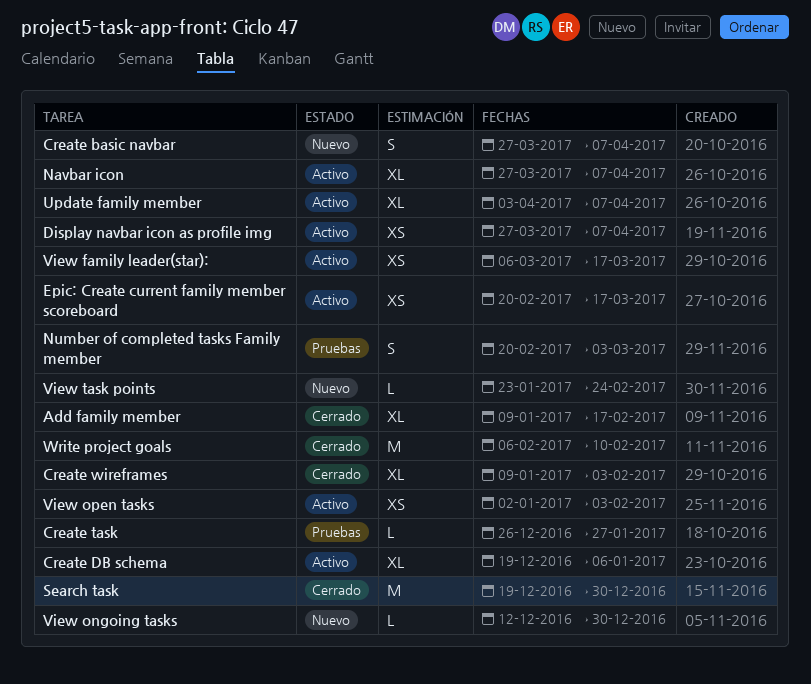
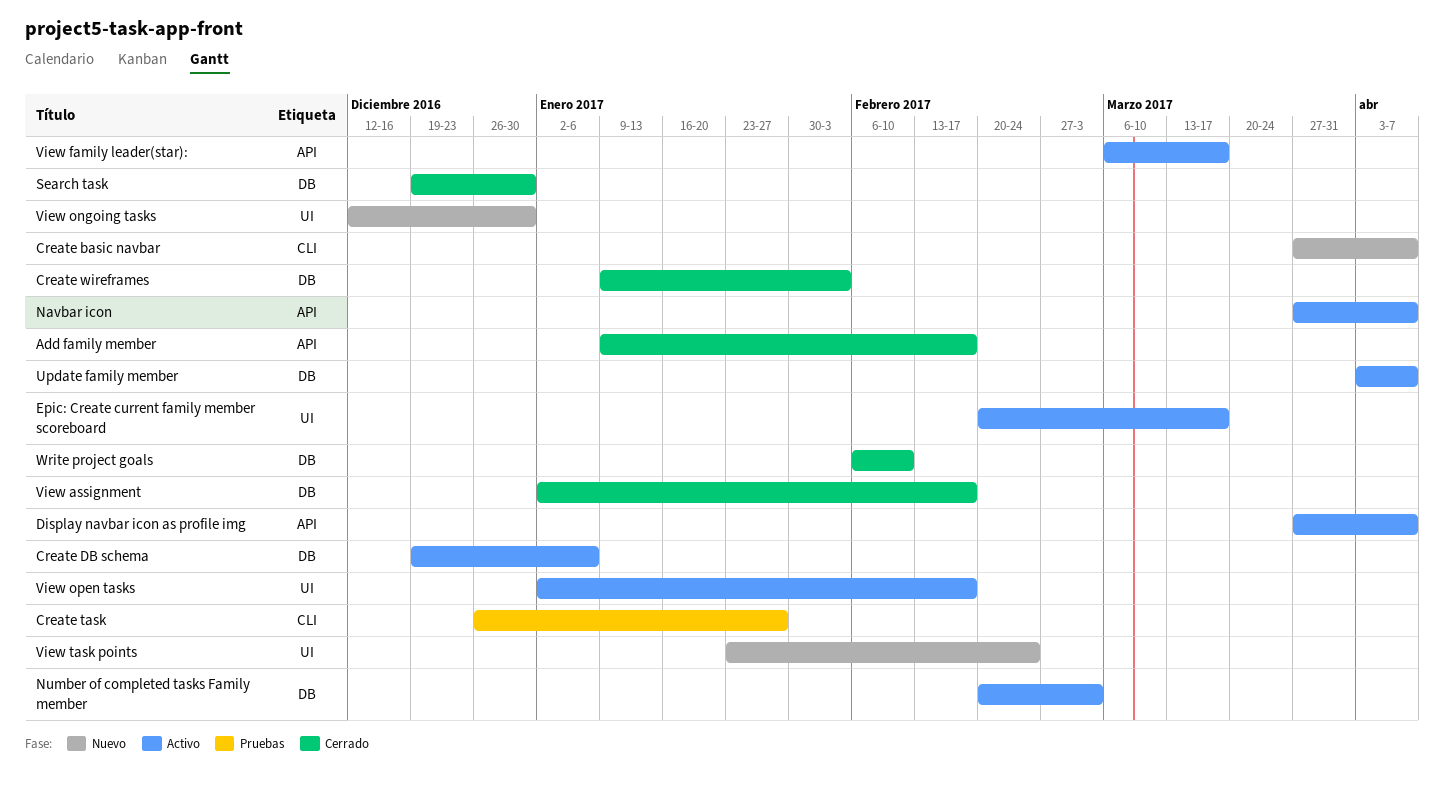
Number of completed tasks Family member, status: Pruebas -> Activo
View assignment: none -> present
View open tasks, due: Feb 3 -> Feb 17

